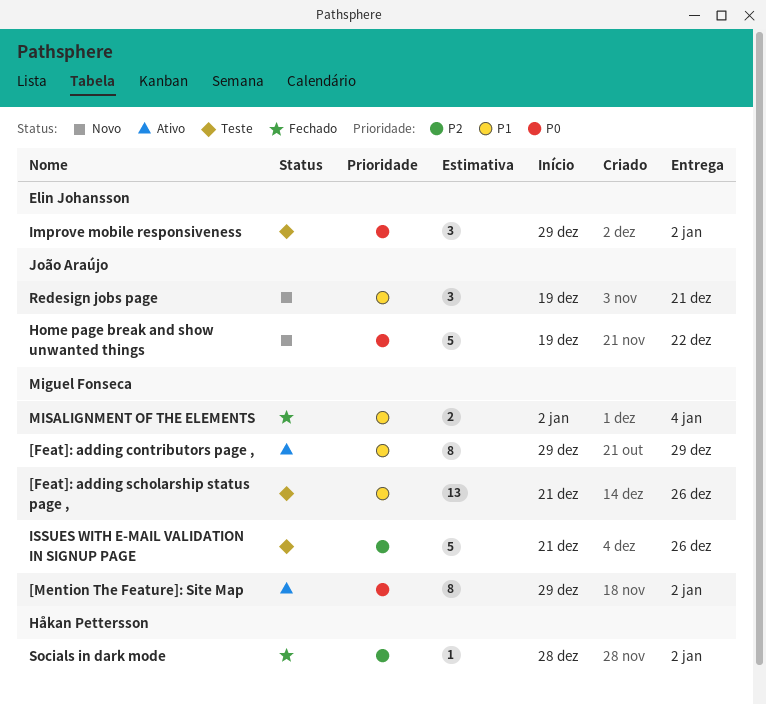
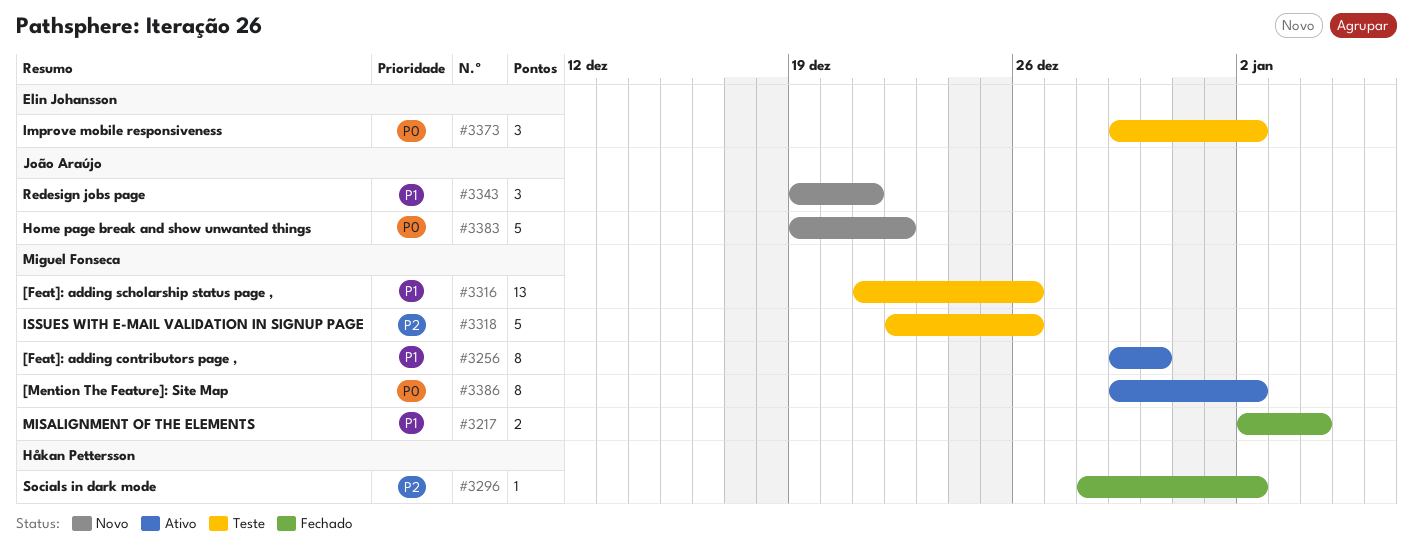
[Feat]: adding contributors page ,, due: Dec 29 -> Dec 30
ISSUES WITH E-MAIL VALIDATION IN SIGNUP PAGE, start: Dec 21 -> Dec 22

